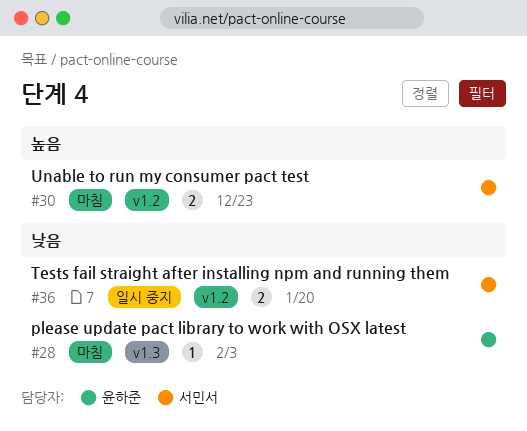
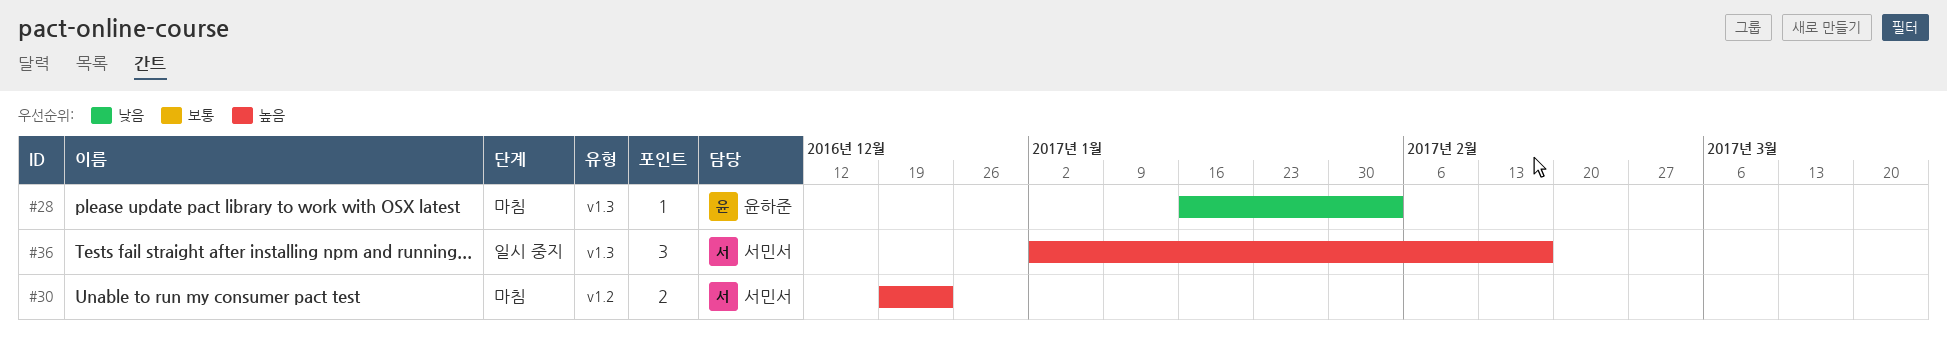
#36, priority: 낮음 -> 높음
#36, label: v1.2 -> v1.3
#36, estimate: 2 -> 3
#36, due: Jan 20 -> Feb 17

